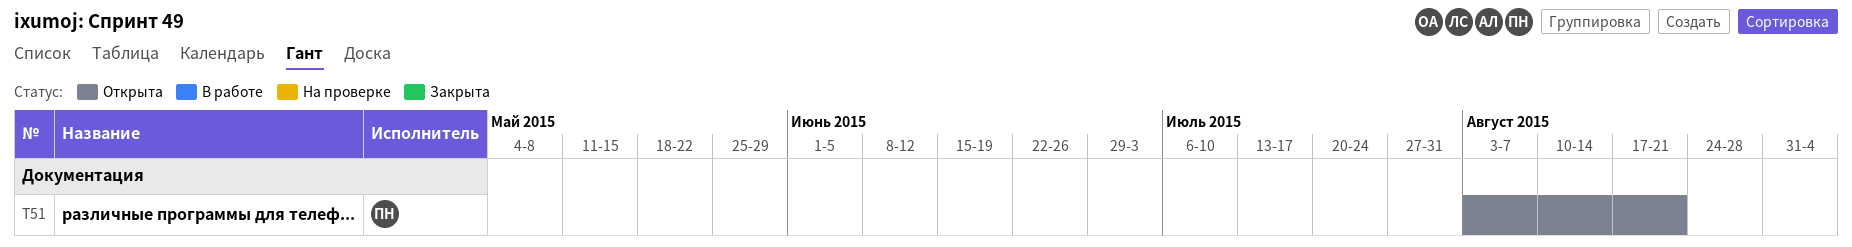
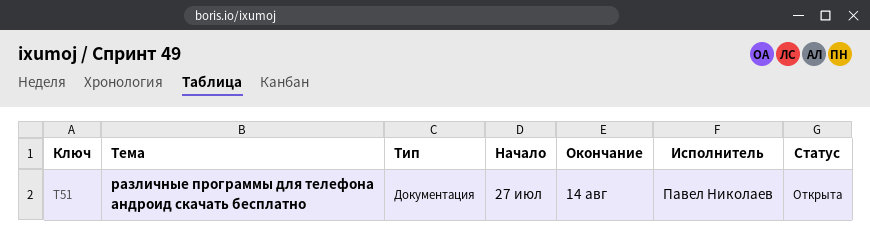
T51, start: Aug 3 -> Jul 27
T51, due: Aug 21 -> Aug 14

